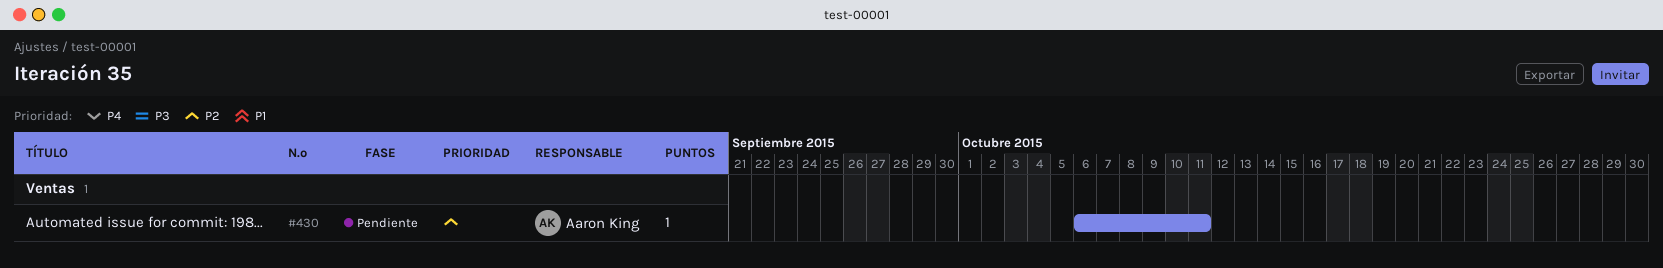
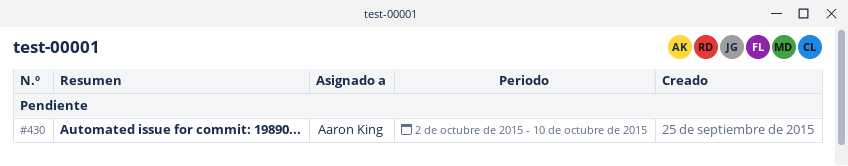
#430, start: Oct 6 -> Oct 2
#430, due: Oct 11 -> Oct 10

